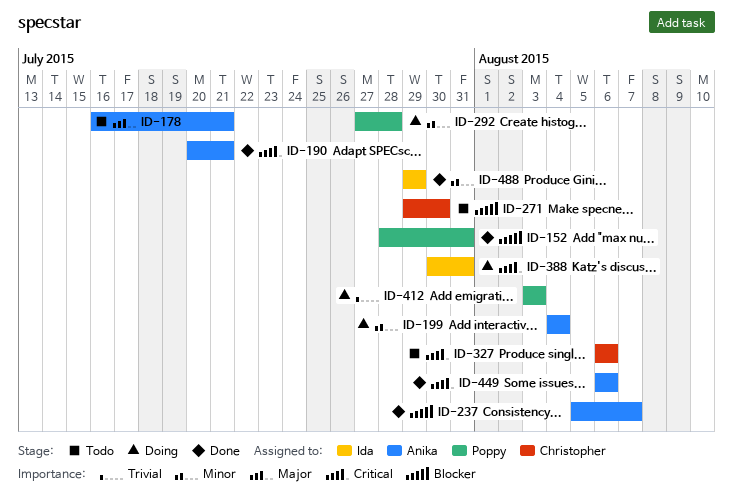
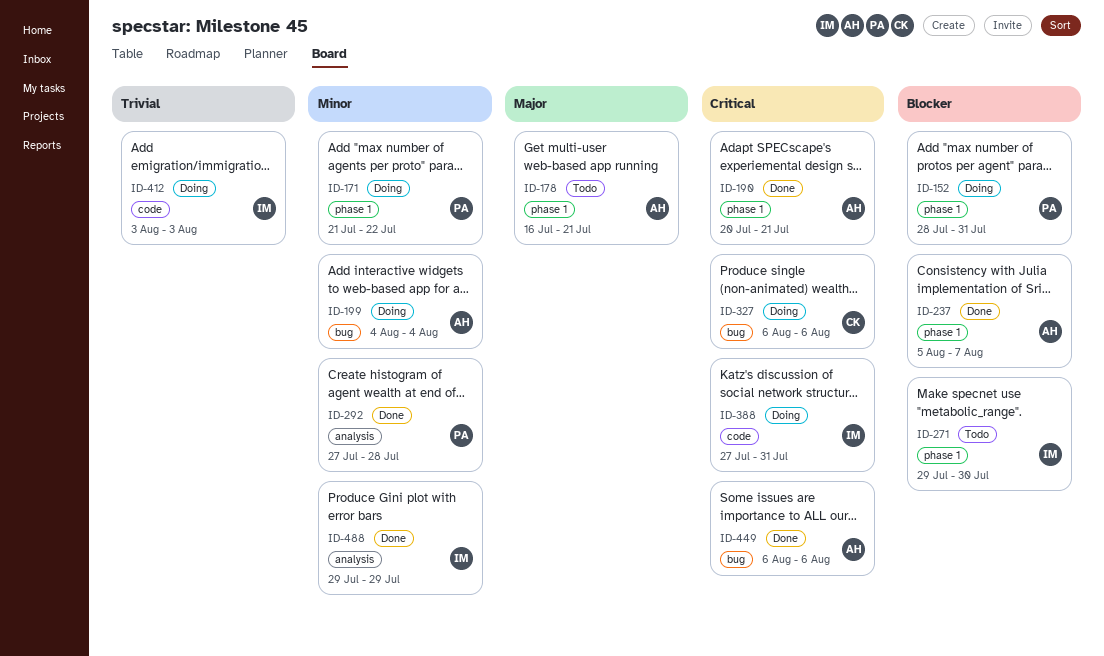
ID-152, status: Done -> Doing
ID-171: none -> present
ID-271, owner: Christopher -> Ida
ID-292, status: Doing -> Done
ID-327, status: Todo -> Doing
ID-388, start: Jul 30 -> Jul 27
ID-412, owner: Poppy -> Ida

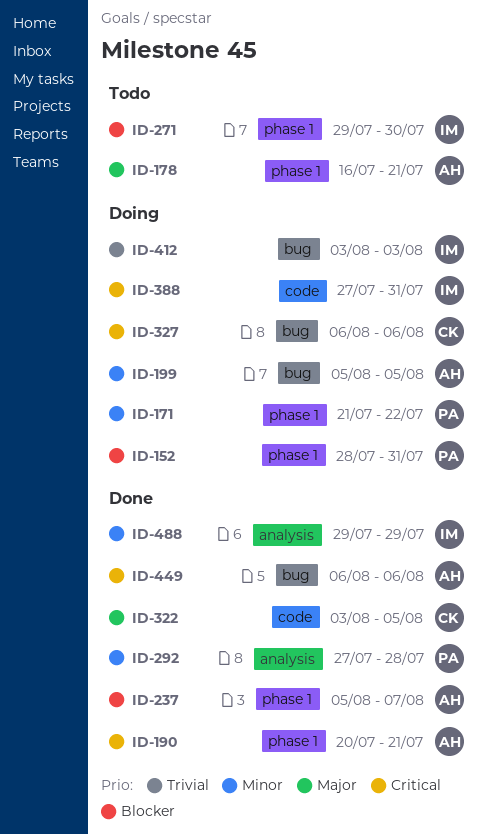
ID-199, start: Aug 4 -> Aug 5
ID-199, due: Aug 4 -> Aug 5
ID-322: none -> present
ID-412, label: code -> bug

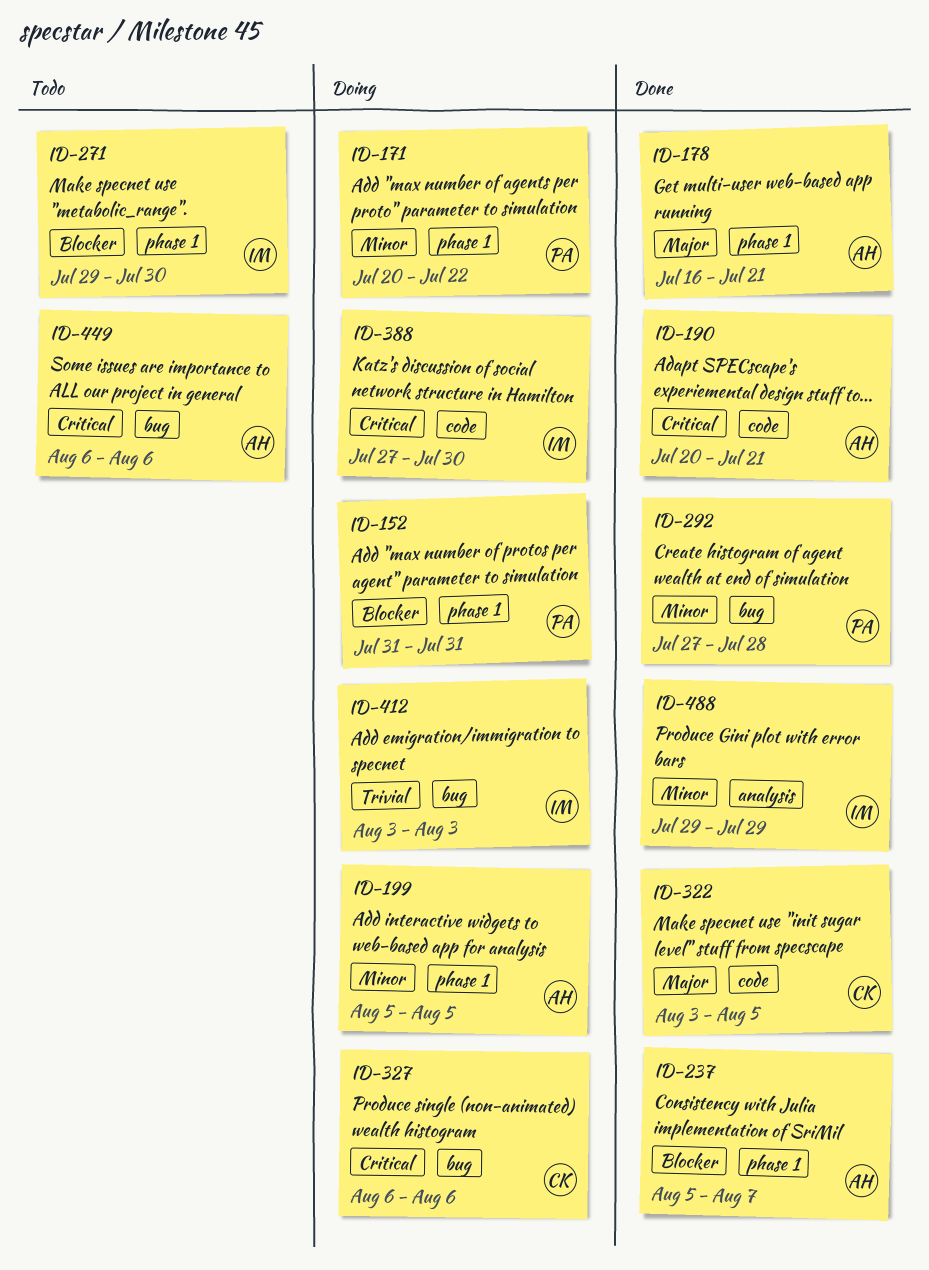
ID-152, start: Jul 28 -> Jul 31
ID-171, start: Jul 21 -> Jul 20
ID-178, status: Todo -> Done
ID-190, label: phase 1 -> code
ID-199, label: bug -> phase 1
ID-292, label: analysis -> bug
ID-388, due: Jul 31 -> Jul 30
ID-449, status: Done -> Todo

